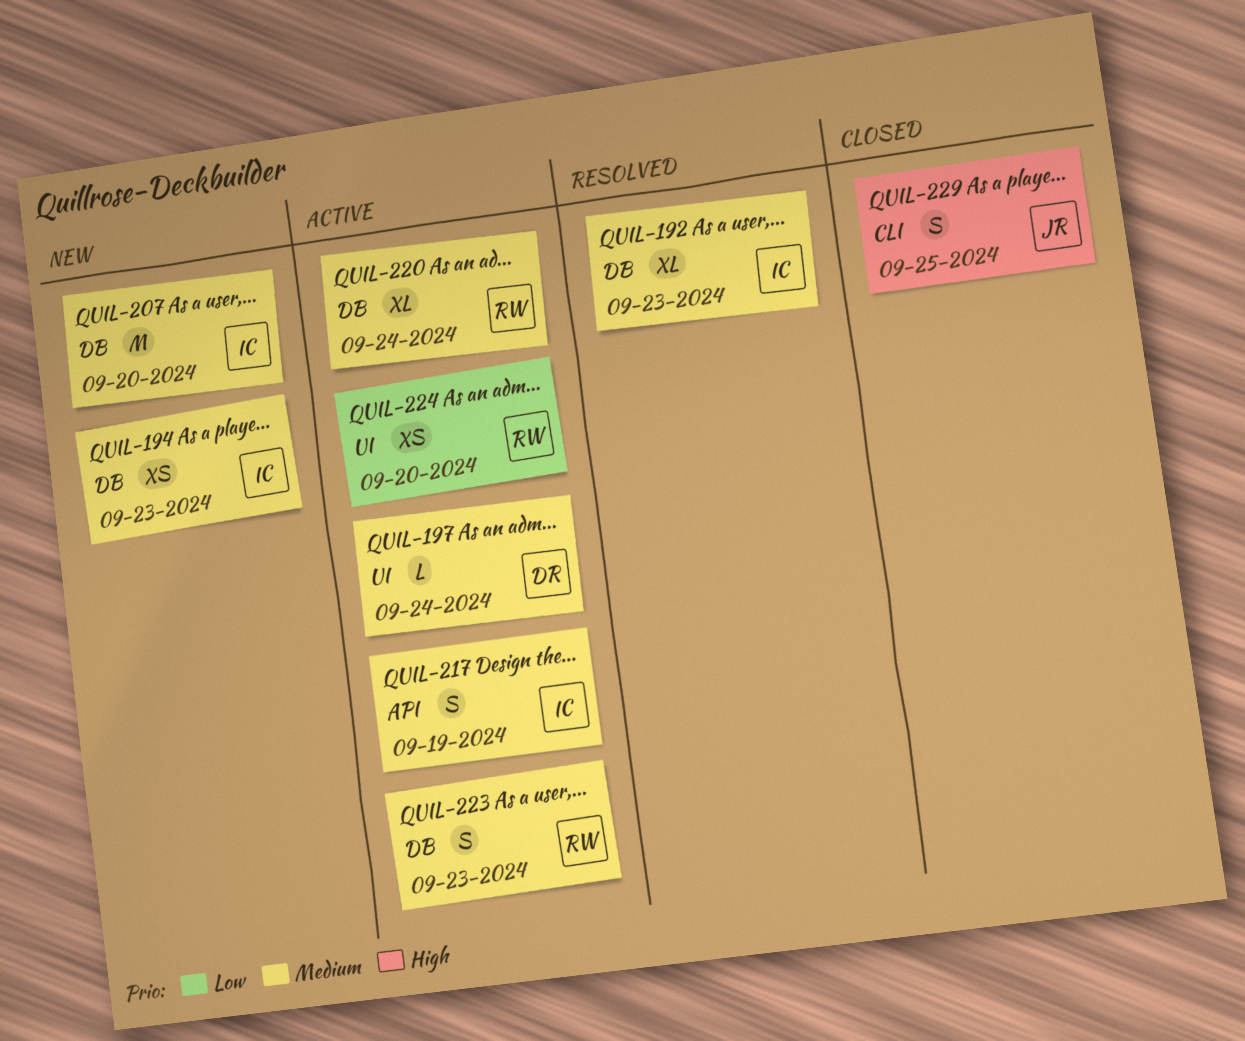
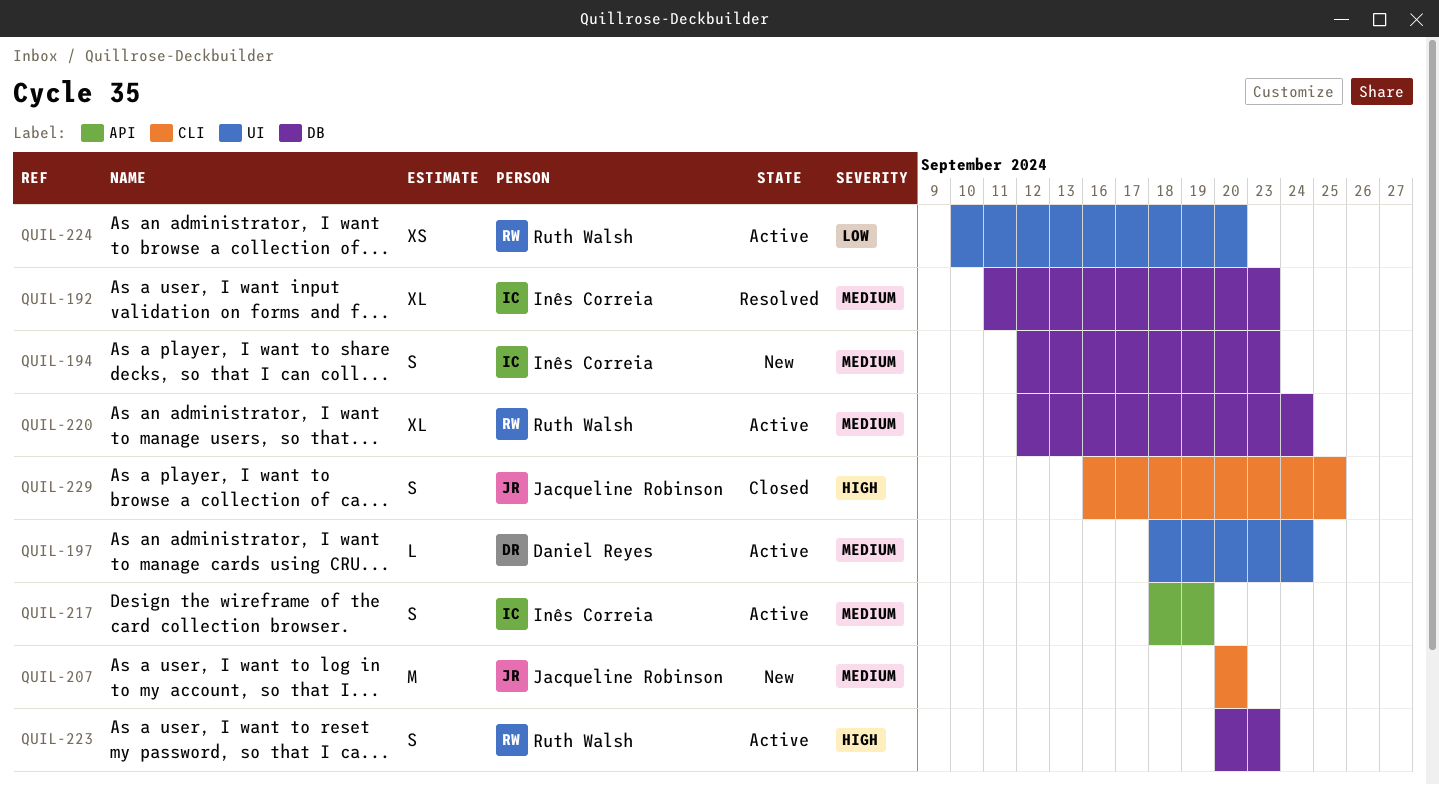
QUIL-194, estimate: XS -> S
QUIL-207, owner: Inês Correia -> Jacqueline Robinson
QUIL-207, label: DB -> CLI
QUIL-223, priority: Medium -> High

